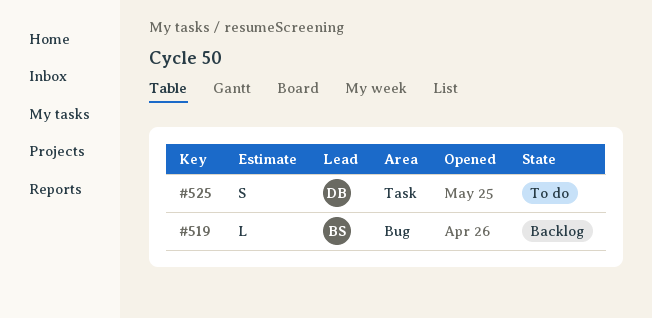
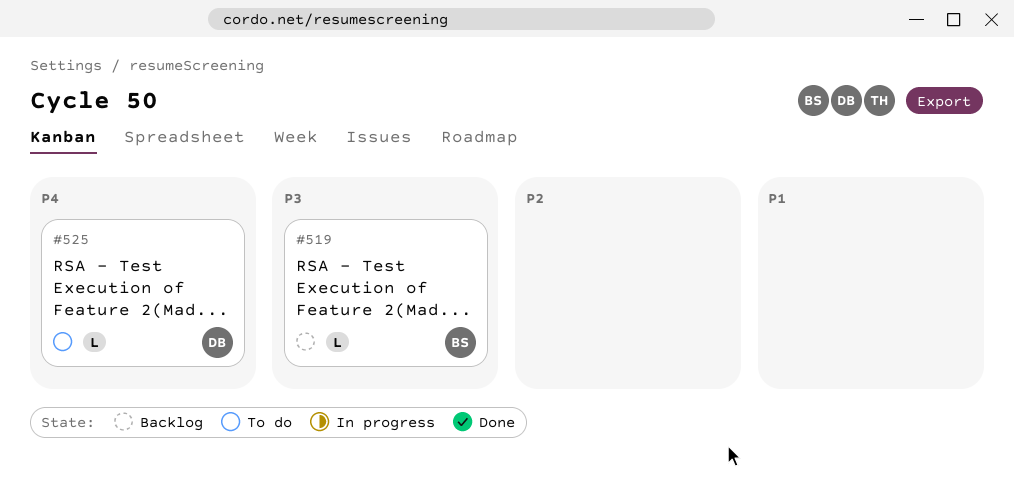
#525, estimate: S -> L

